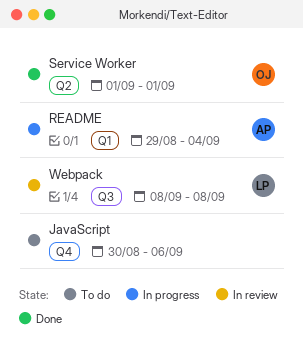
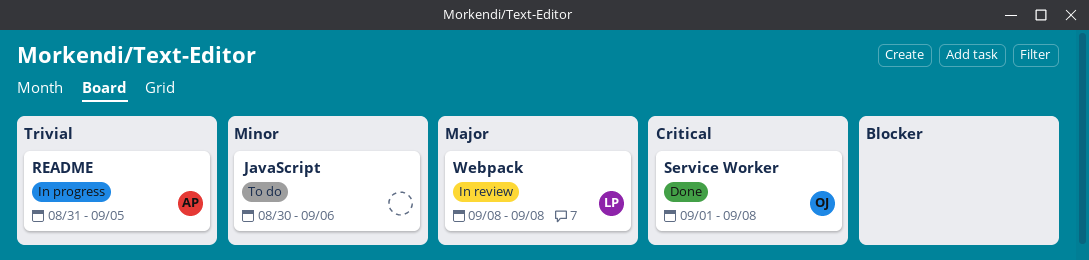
README, start: Aug 29 -> Aug 31
README, due: Sep 4 -> Sep 5
Service Worker, due: Sep 1 -> Sep 8

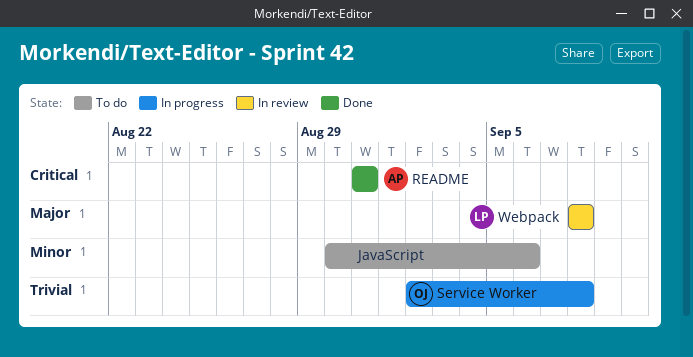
README, status: In progress -> Done
README, priority: Trivial -> Critical
README, due: Sep 5 -> Aug 31
Service Worker, status: Done -> In progress
Service Worker, priority: Critical -> Trivial
Service Worker, start: Sep 1 -> Sep 2

